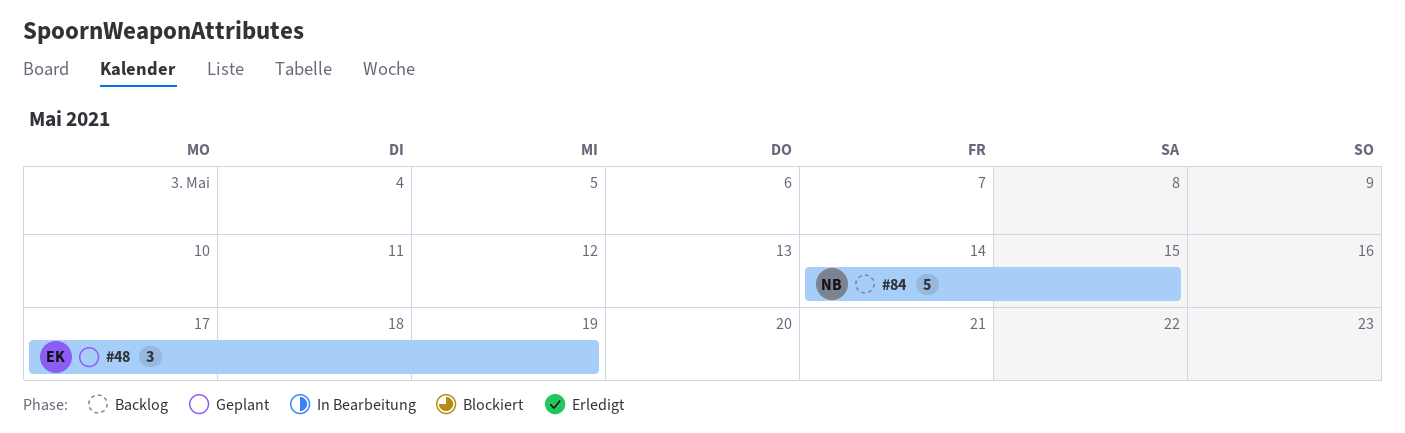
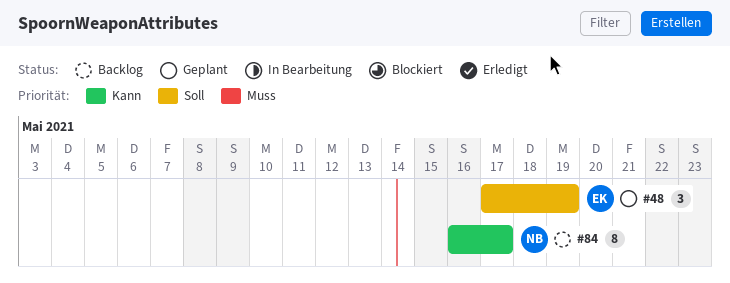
#84, estimate: 5 -> 8
#84, start: May 14 -> May 16
#84, due: May 15 -> May 17

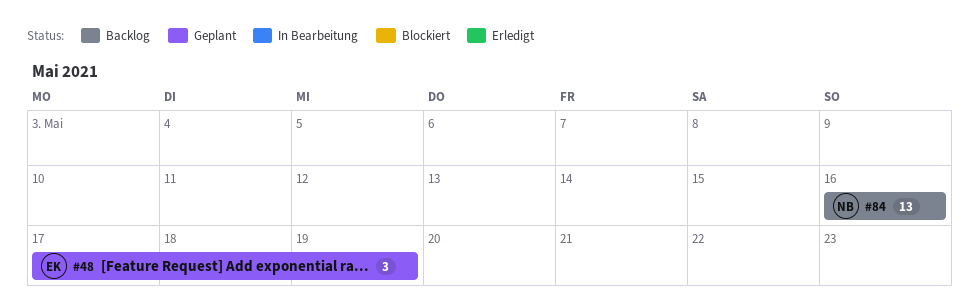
#84, estimate: 8 -> 13
#84, due: May 17 -> May 16

